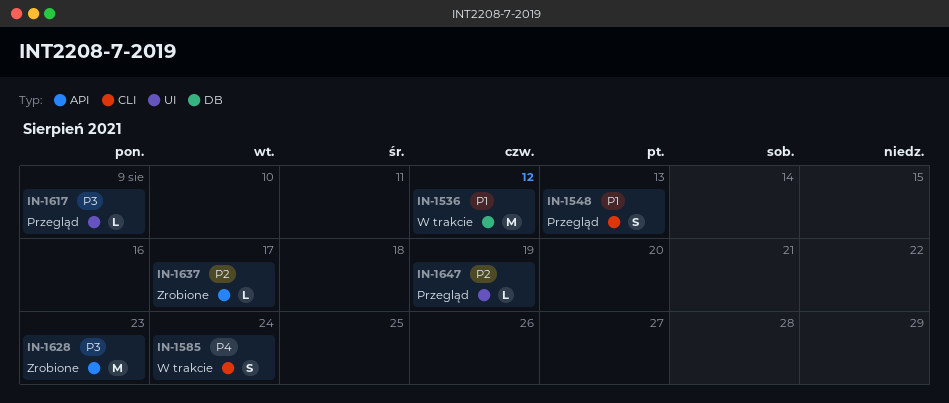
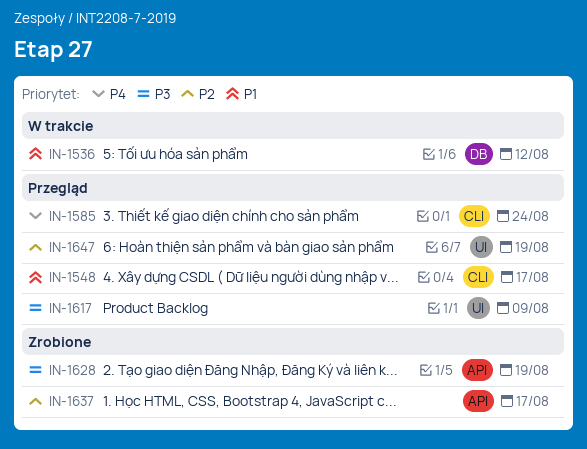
IN-1548, due: Aug 13 -> Aug 17
IN-1585, status: W trakcie -> Przegląd
IN-1628, due: Aug 23 -> Aug 19

